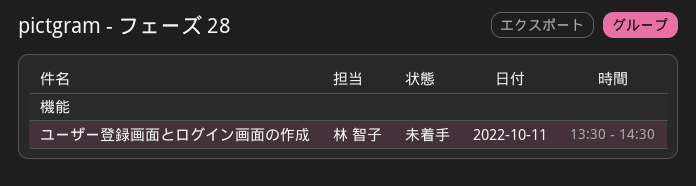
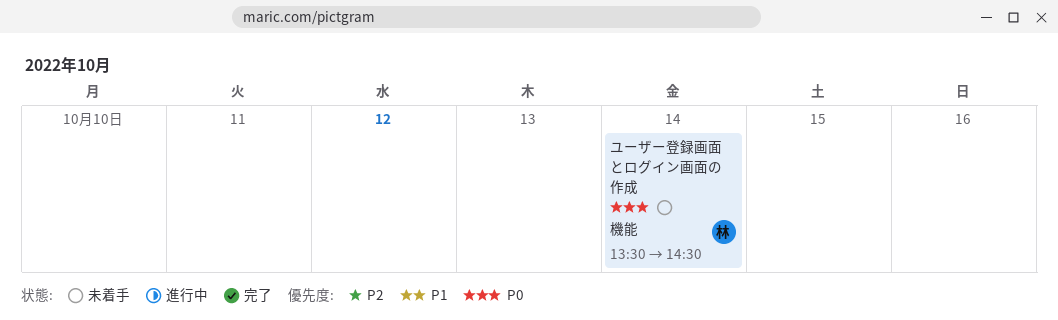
ユーザー登録画面とログイン画面の作成, day: Oct 11 -> Oct 14

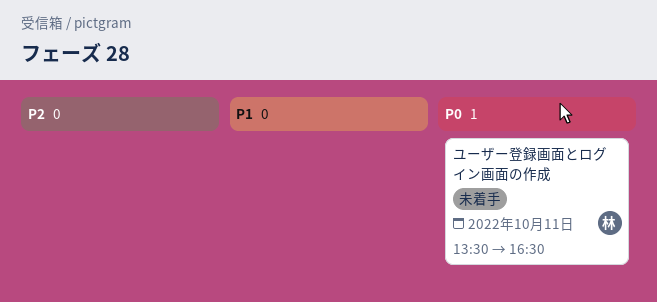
ユーザー登録画面とログイン画面の作成, day: Oct 14 -> Oct 11
ユーザー登録画面とログイン画面の作成, ends: 14:30 -> 16:30

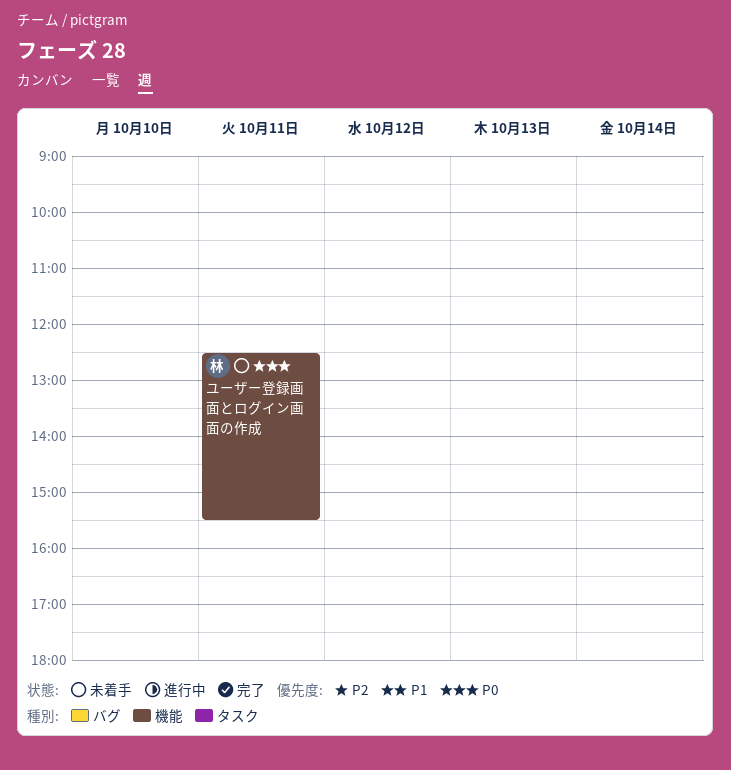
ユーザー登録画面とログイン画面の作成, begins: 13:30 -> 12:30
ユーザー登録画面とログイン画面の作成, ends: 16:30 -> 15:30

